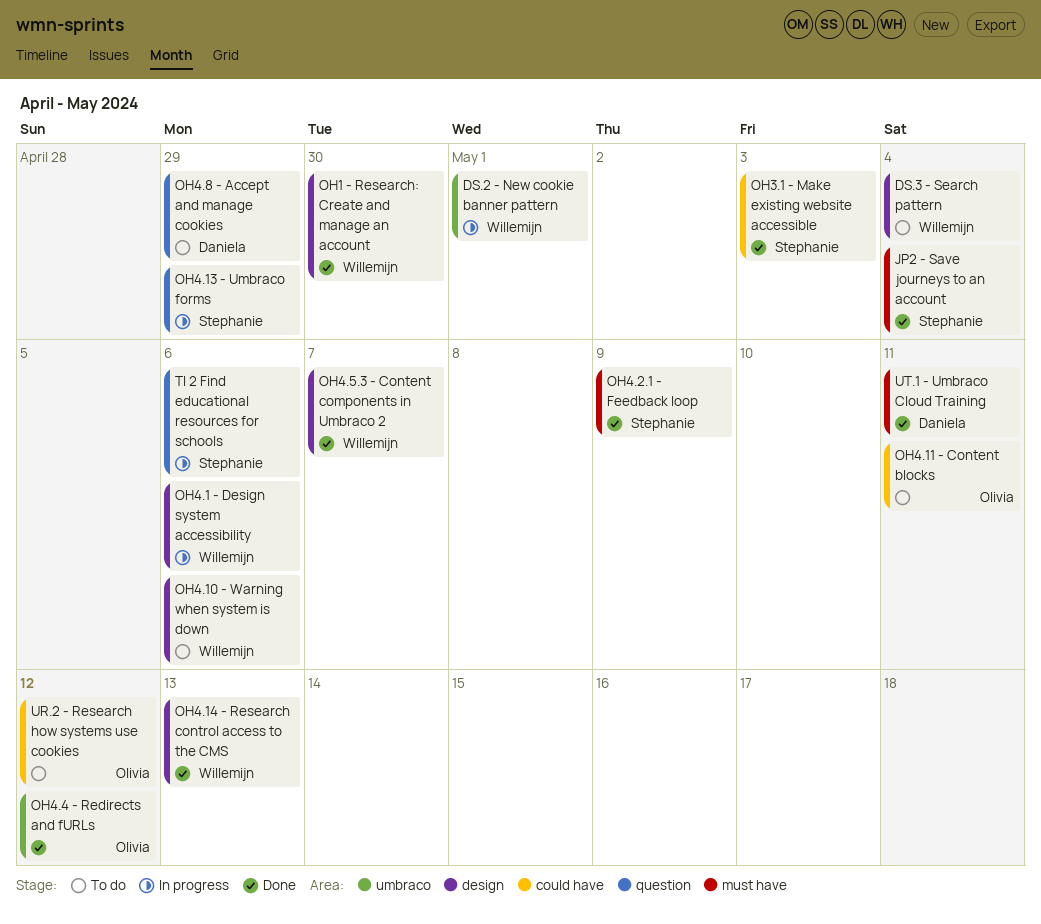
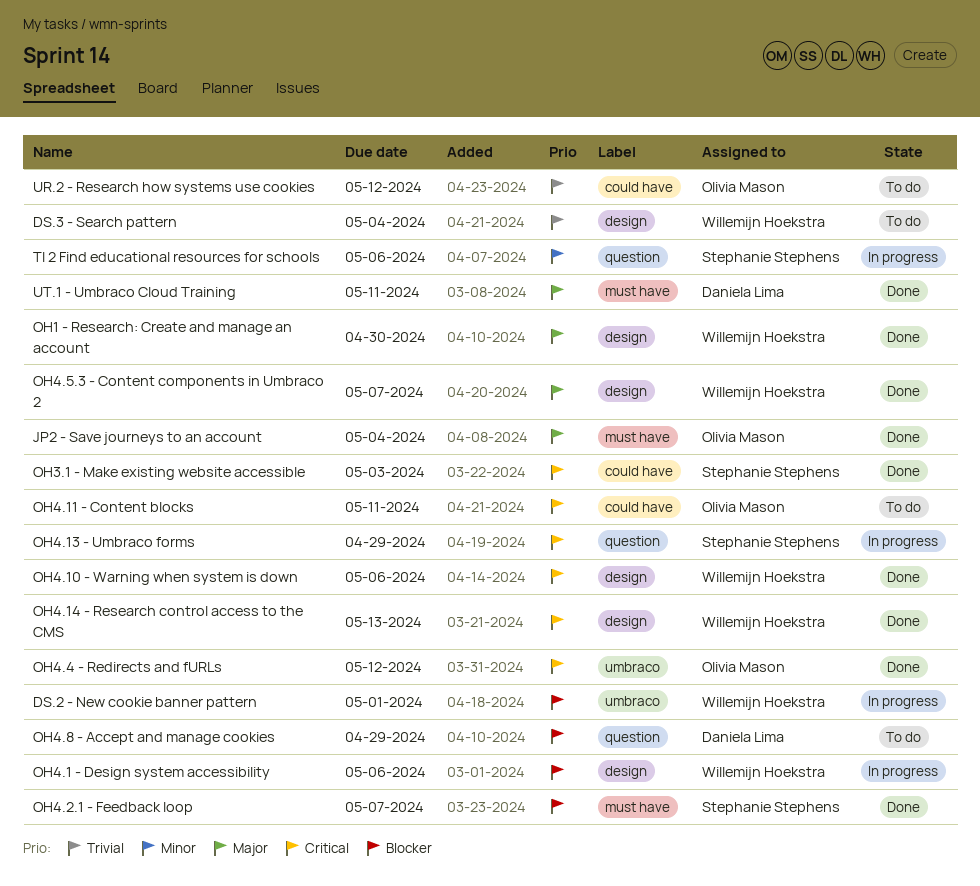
JP2 - Save journeys to an account, owner: Stephanie Stephens -> Olivia Mason
OH4.10 - Warning when system is down, status: To do -> Done
OH4.2.1 - Feedback loop, due: May 9 -> May 7

